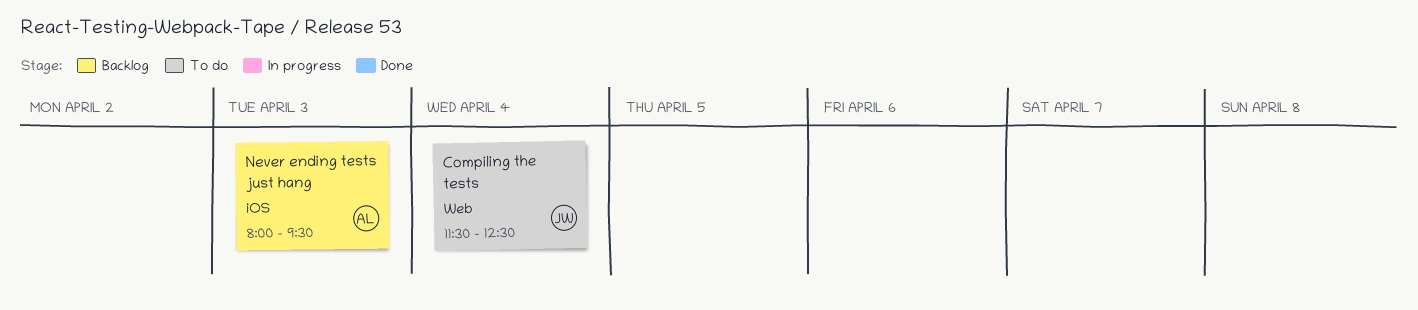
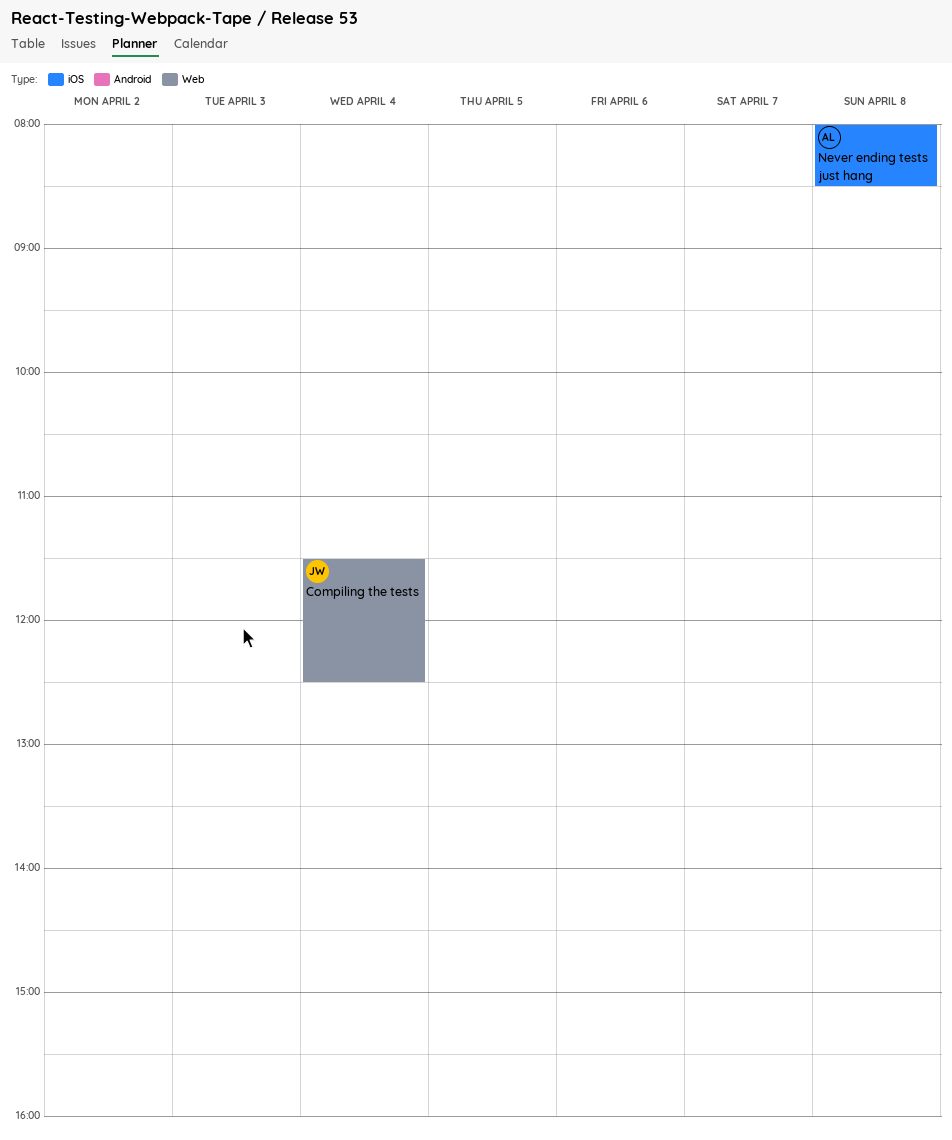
Never ending tests just hang, day: Apr 3 -> Apr 8
Never ending tests just hang, ends: 09:30 -> 08:30

